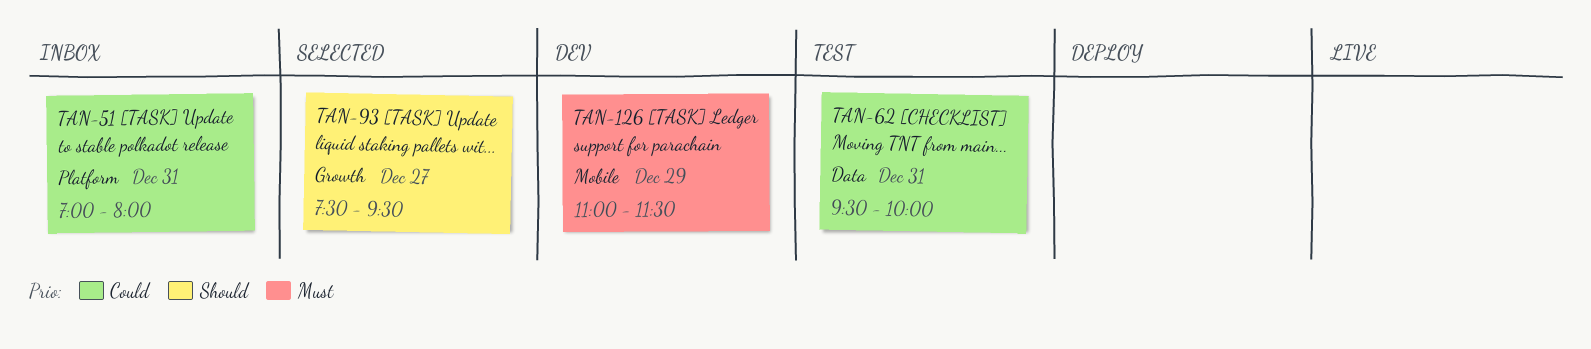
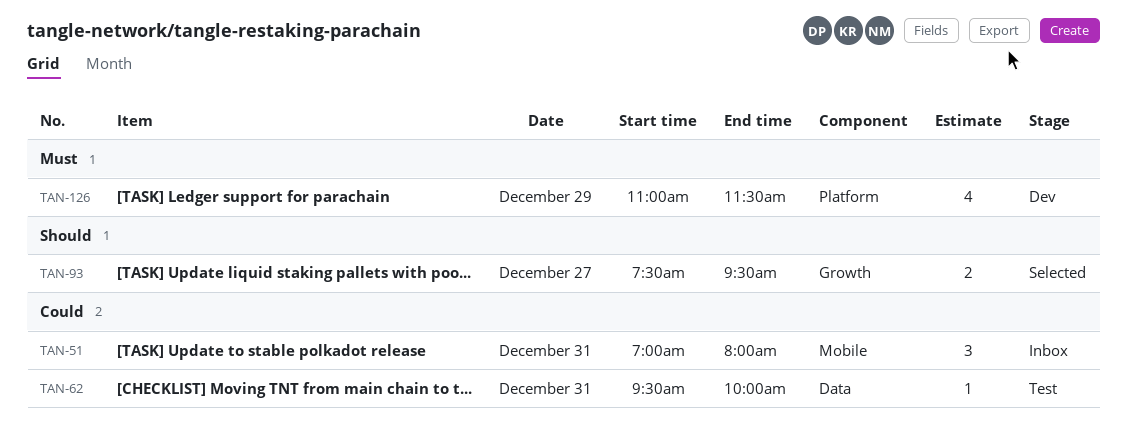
TAN-51, label: Platform -> Mobile
TAN-126, label: Mobile -> Platform

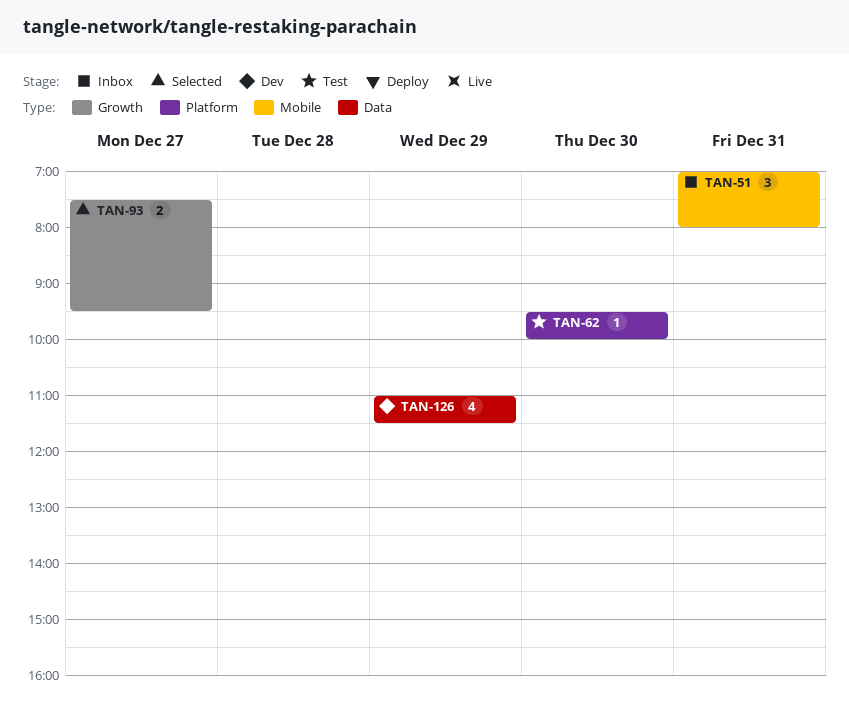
TAN-62, label: Data -> Platform
TAN-62, day: Dec 31 -> Dec 30
TAN-126, label: Platform -> Data

